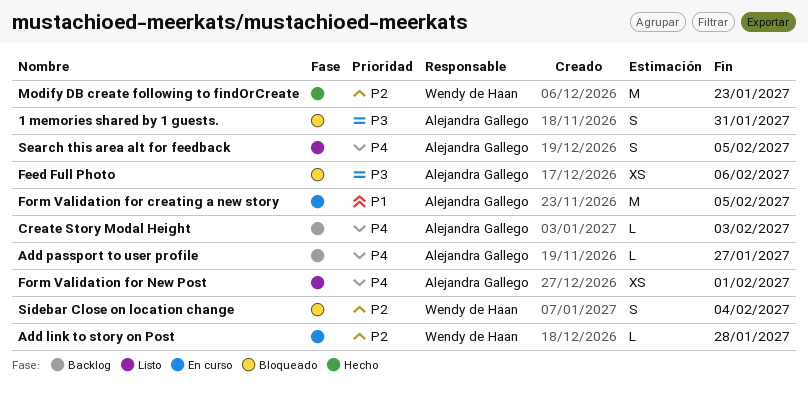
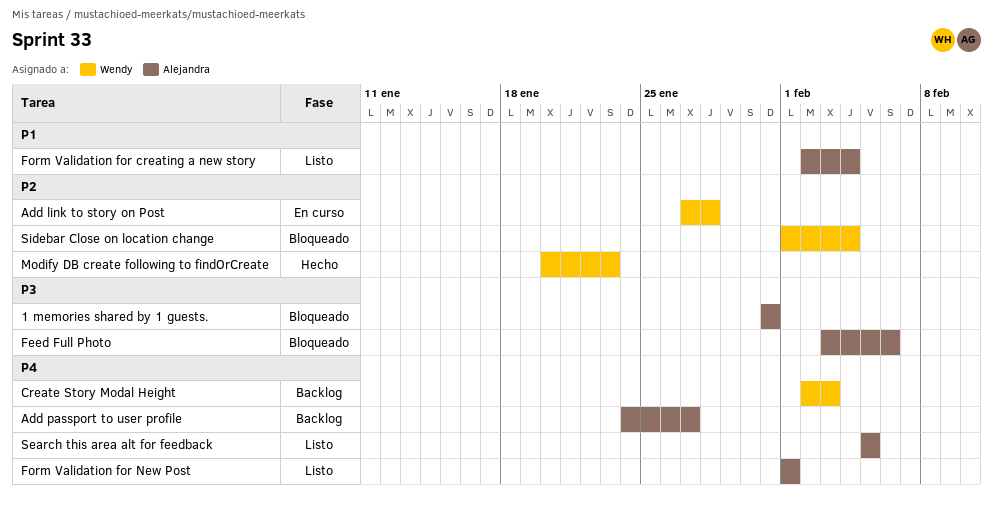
Create Story Modal Height, owner: Alejandra Gallego -> Wendy de Haan
Form Validation for creating a new story, status: En curso -> Listo
Form Validation for creating a new story, due: Feb 5 -> Feb 4

